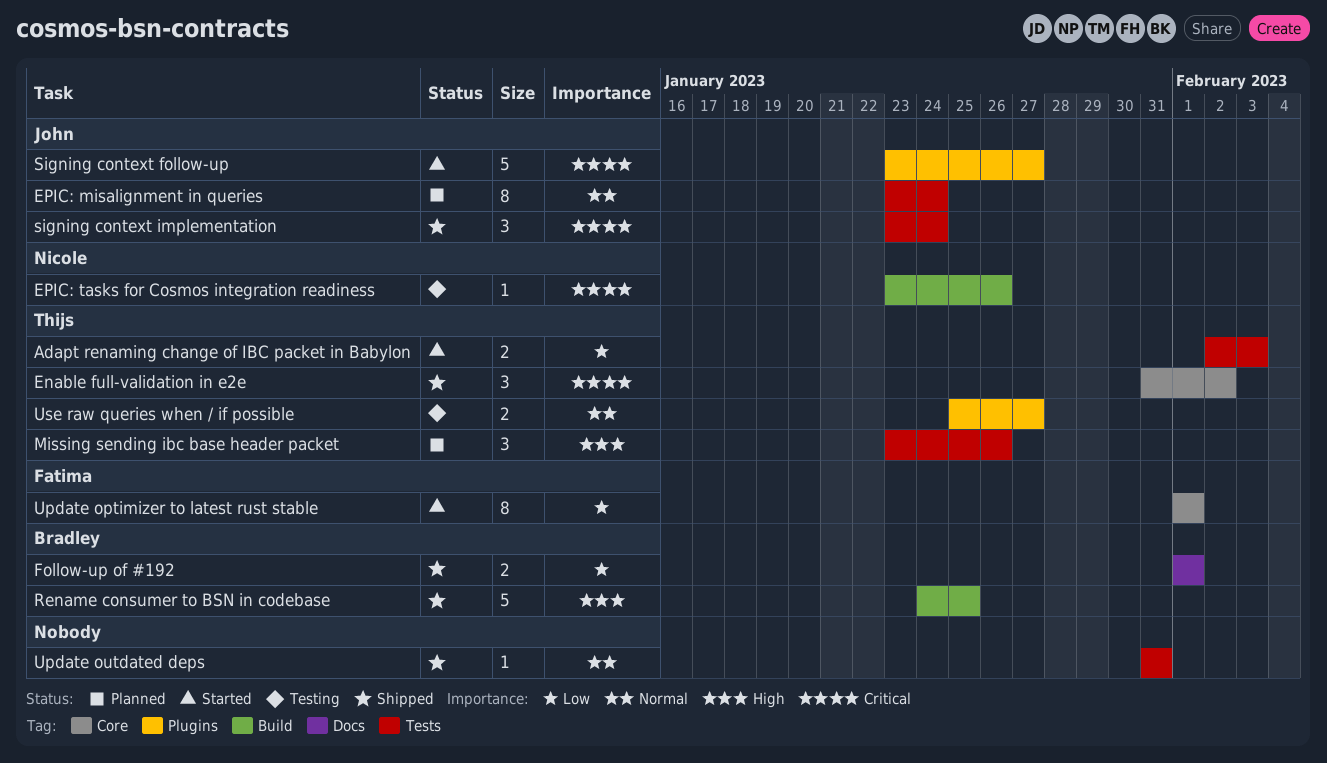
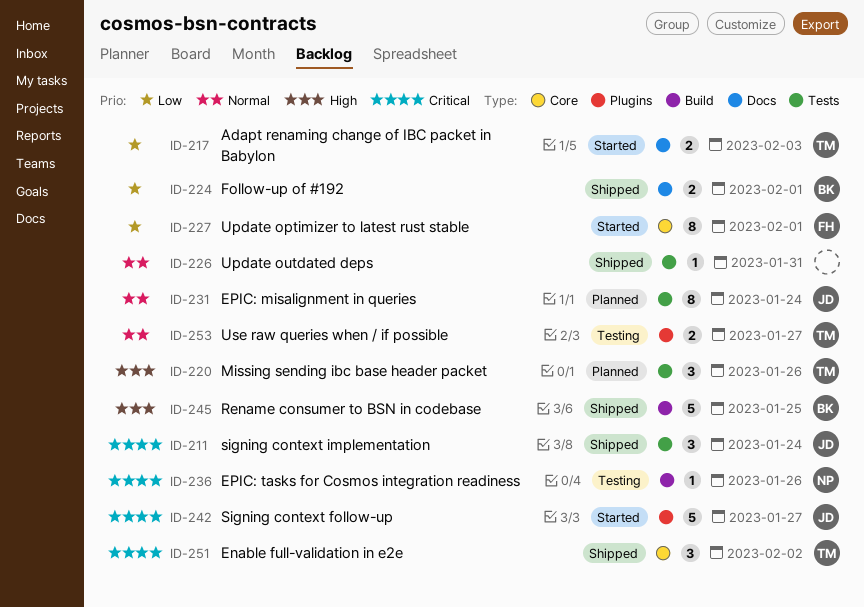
Adapt renaming change of IBC packet in Babylon, label: Tests -> Docs

